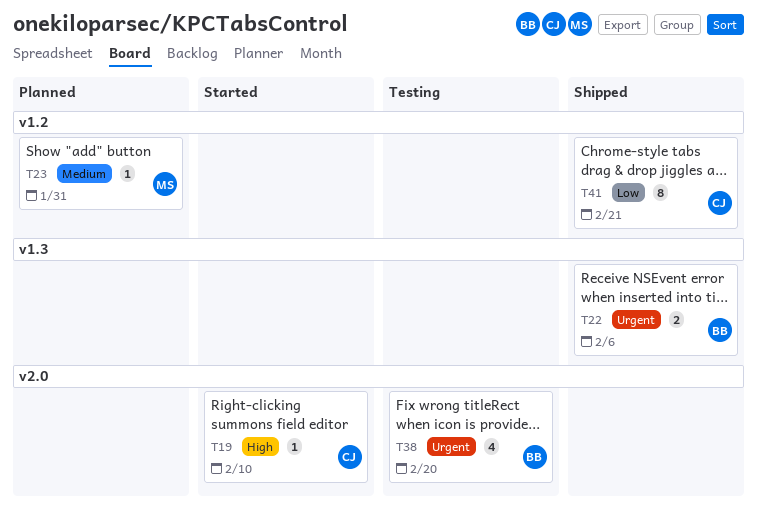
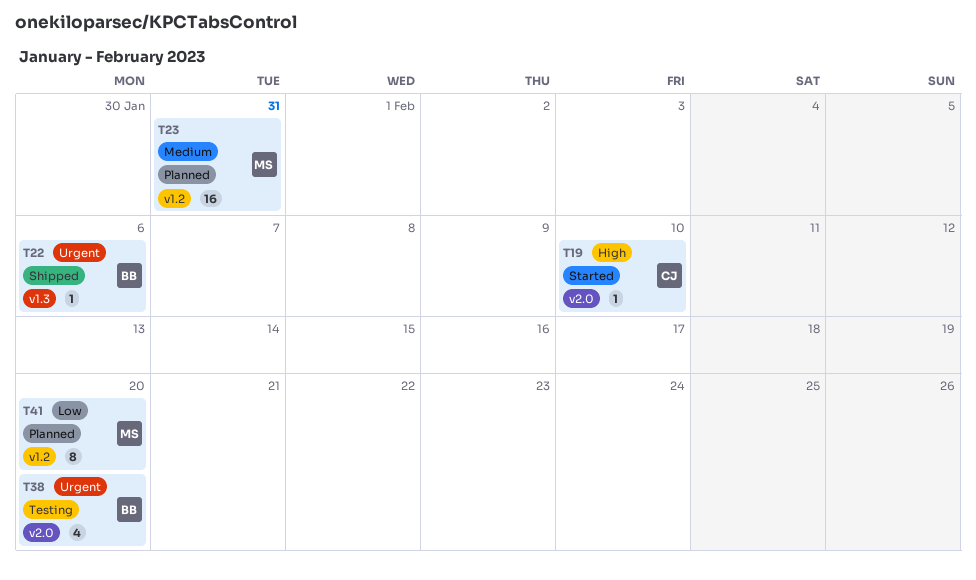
T22, estimate: 2 -> 1
T23, estimate: 1 -> 16
T41, status: Shipped -> Planned
T41, owner: CJ -> MS
T41, due: Feb 21 -> Feb 20

